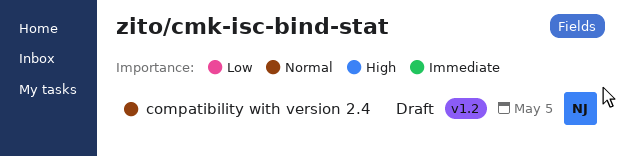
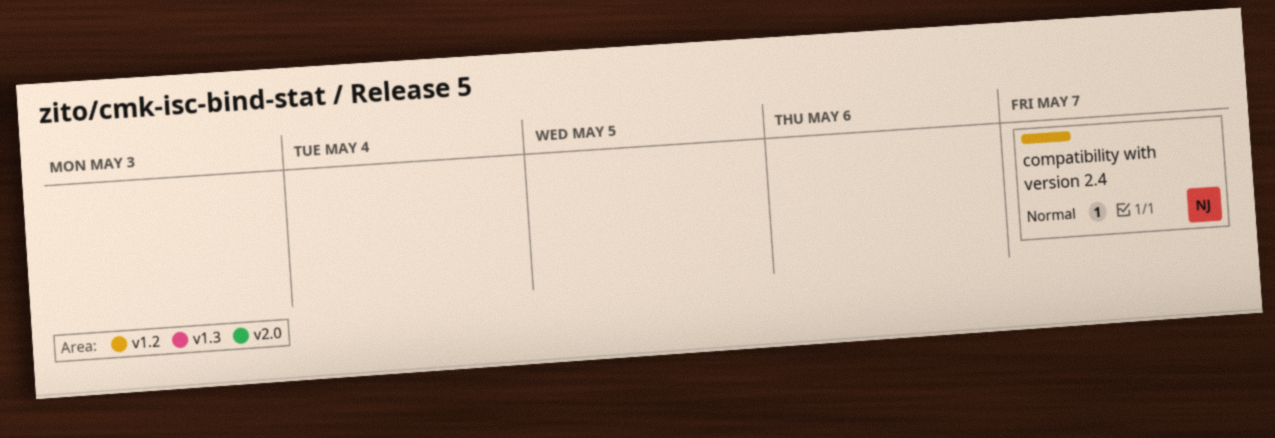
compatibility with version 2.4, due: May 5 -> May 7

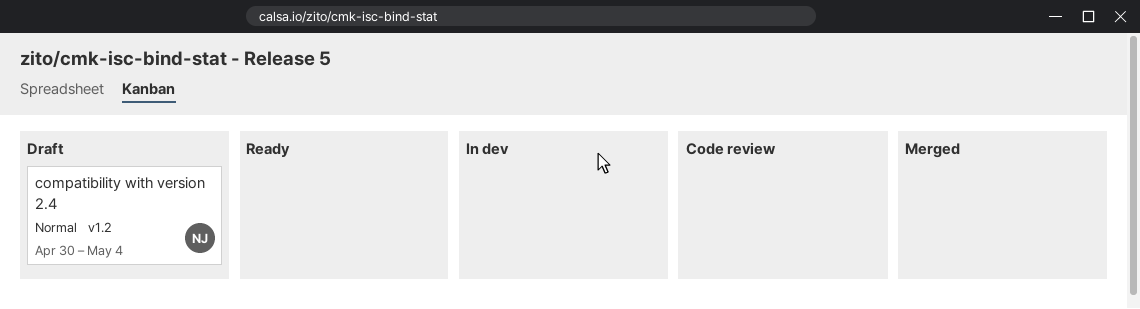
compatibility with version 2.4, due: May 7 -> May 4

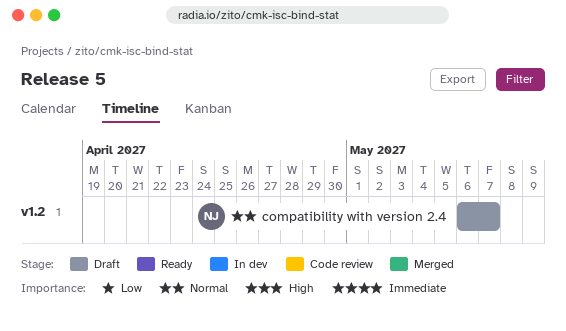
compatibility with version 2.4, start: Apr 30 -> May 6
compatibility with version 2.4, due: May 4 -> May 7

